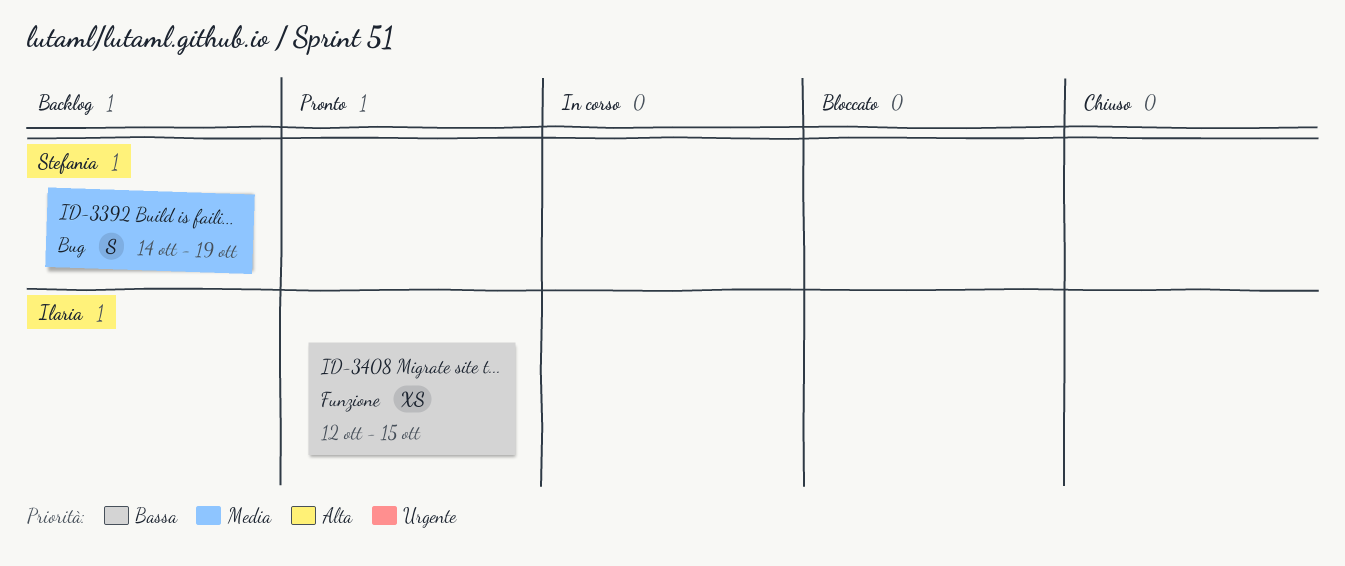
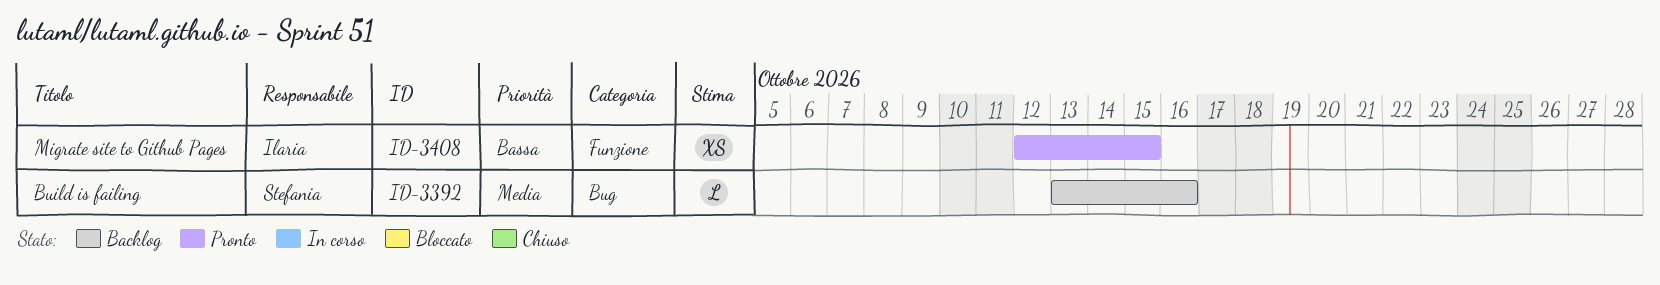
ID-3392, estimate: S -> L
ID-3392, start: Oct 14 -> Oct 13
ID-3392, due: Oct 19 -> Oct 16

